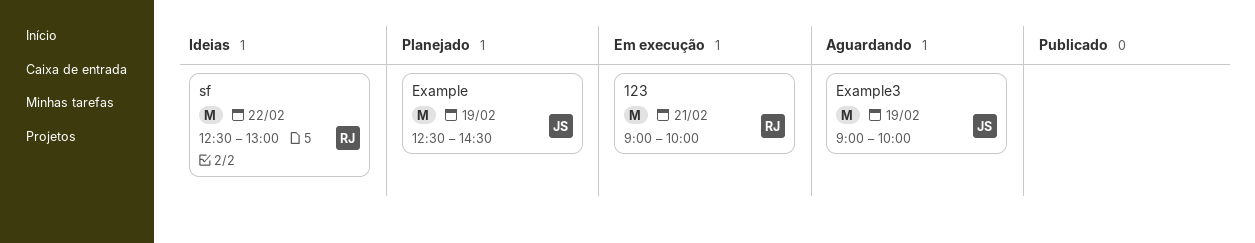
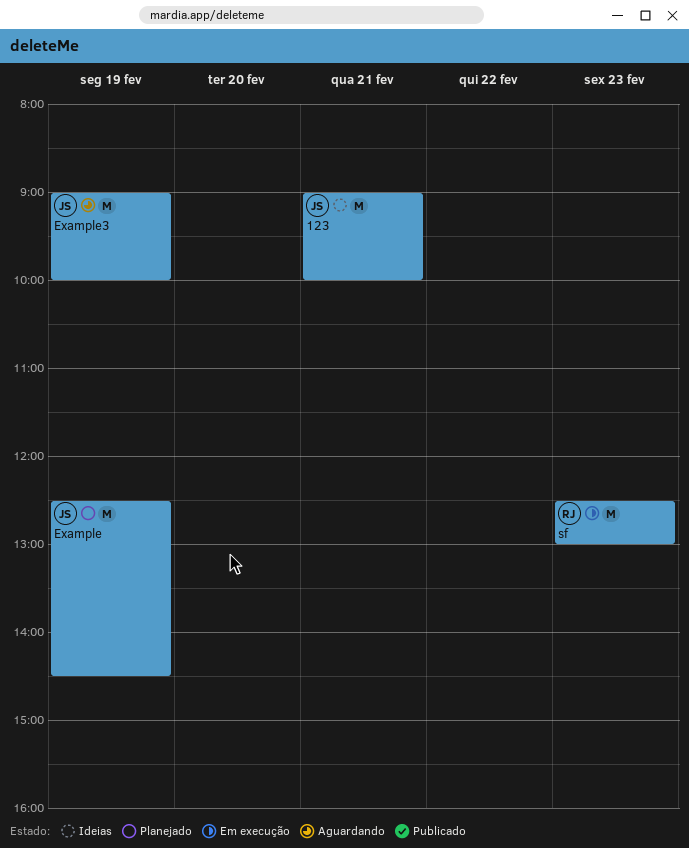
123, status: Em execução -> Ideias
123, owner: RJ -> JS
sf, status: Ideias -> Em execução
sf, day: Feb 22 -> Feb 23

